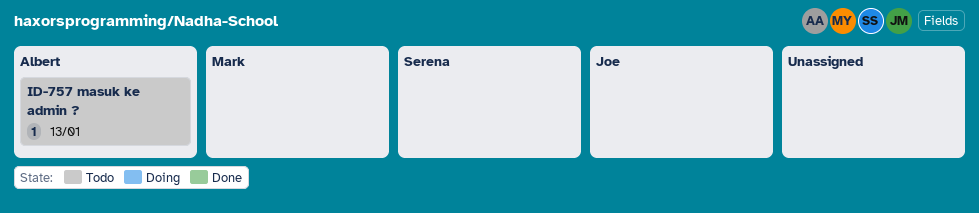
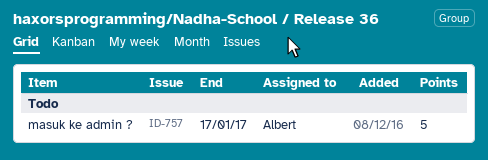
ID-757, estimate: 1 -> 5
ID-757, due: Jan 13 -> Jan 17

